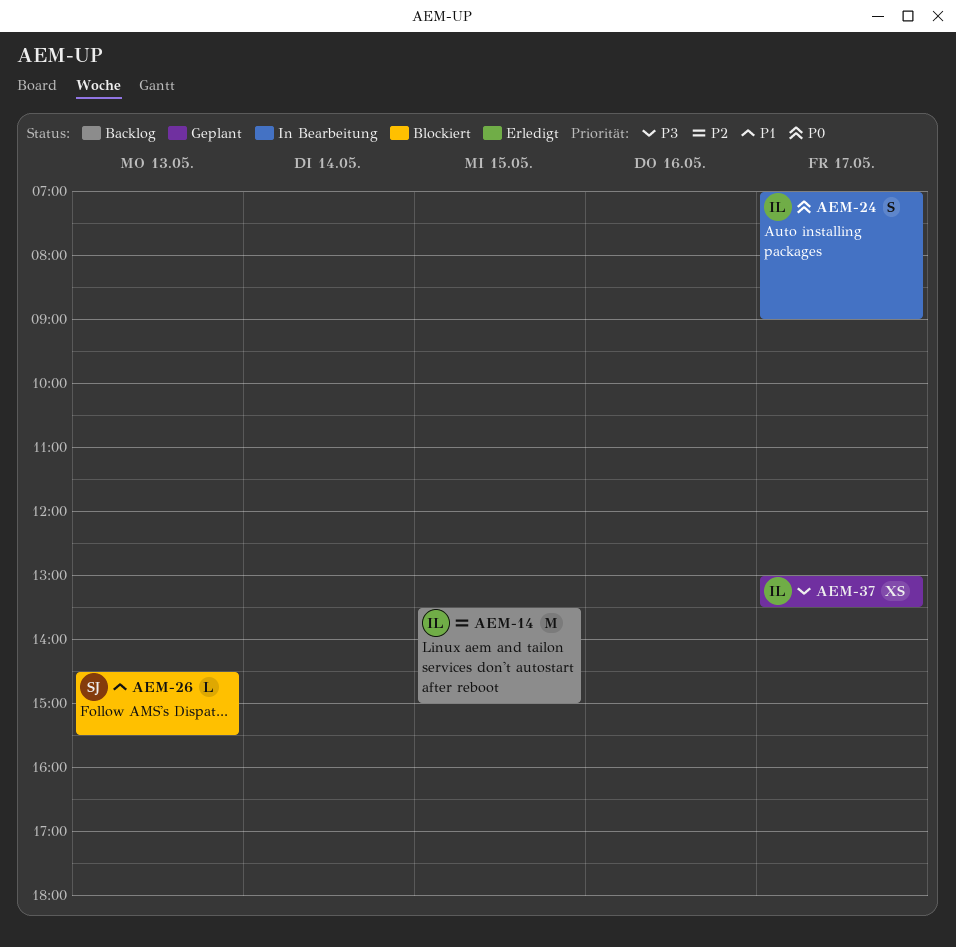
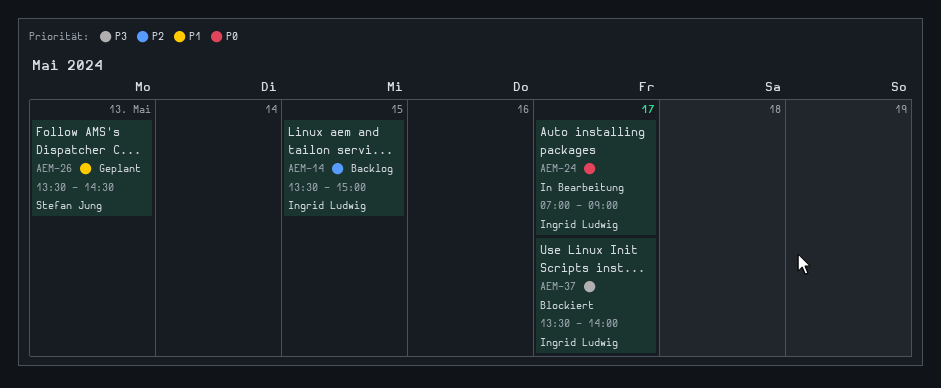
AEM-26, status: Blockiert -> Geplant
AEM-26, begins: 14:30 -> 13:30
AEM-26, ends: 15:30 -> 14:30
AEM-37, status: Geplant -> Blockiert
AEM-37, begins: 13:00 -> 13:30
AEM-37, ends: 13:30 -> 14:00

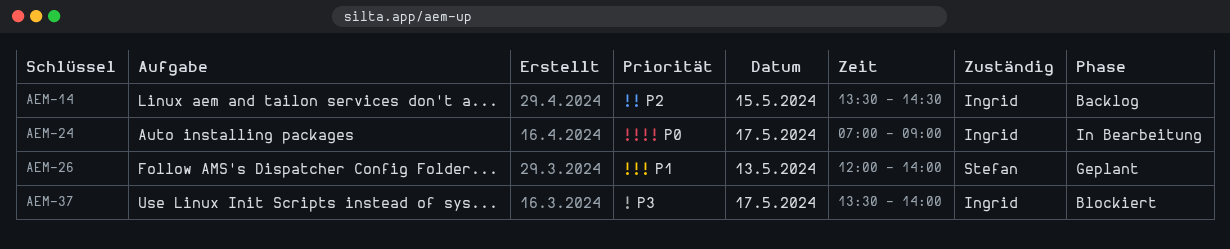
AEM-14, ends: 15:00 -> 14:30
AEM-26, begins: 13:30 -> 12:00
AEM-26, ends: 14:30 -> 14:00

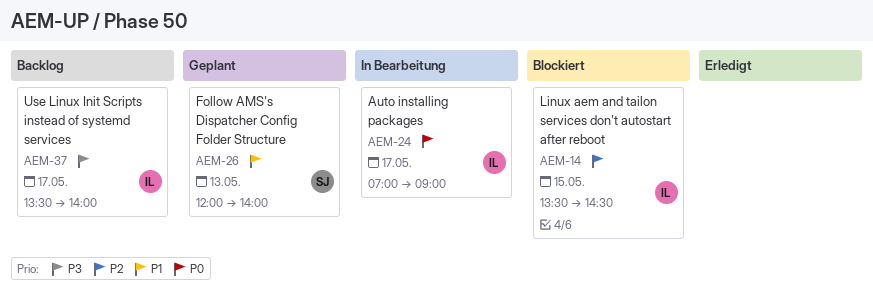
AEM-14, status: Backlog -> Blockiert
AEM-37, status: Blockiert -> Backlog

